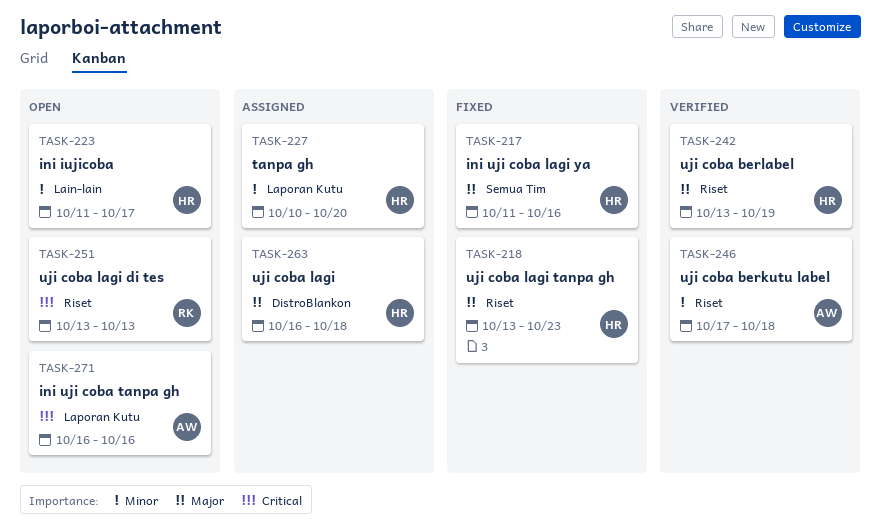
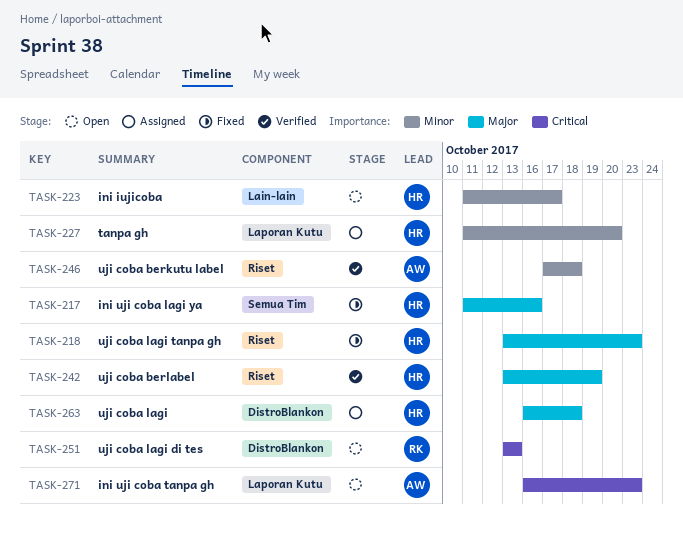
TASK-227, start: Oct 10 -> Oct 11
TASK-251, label: Riset -> DistroBlankon
TASK-271, due: Oct 16 -> Oct 23

